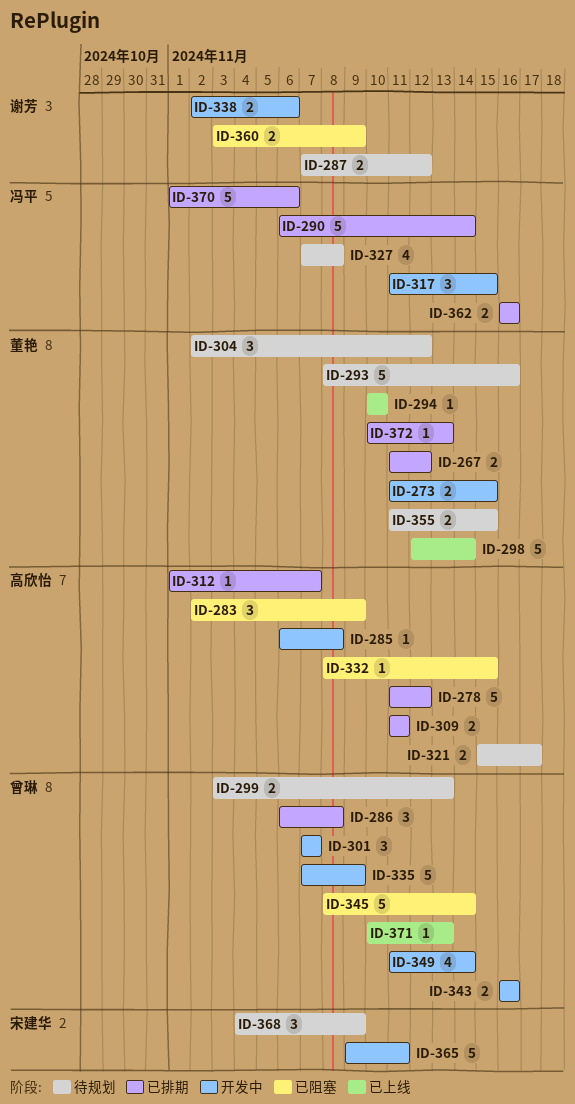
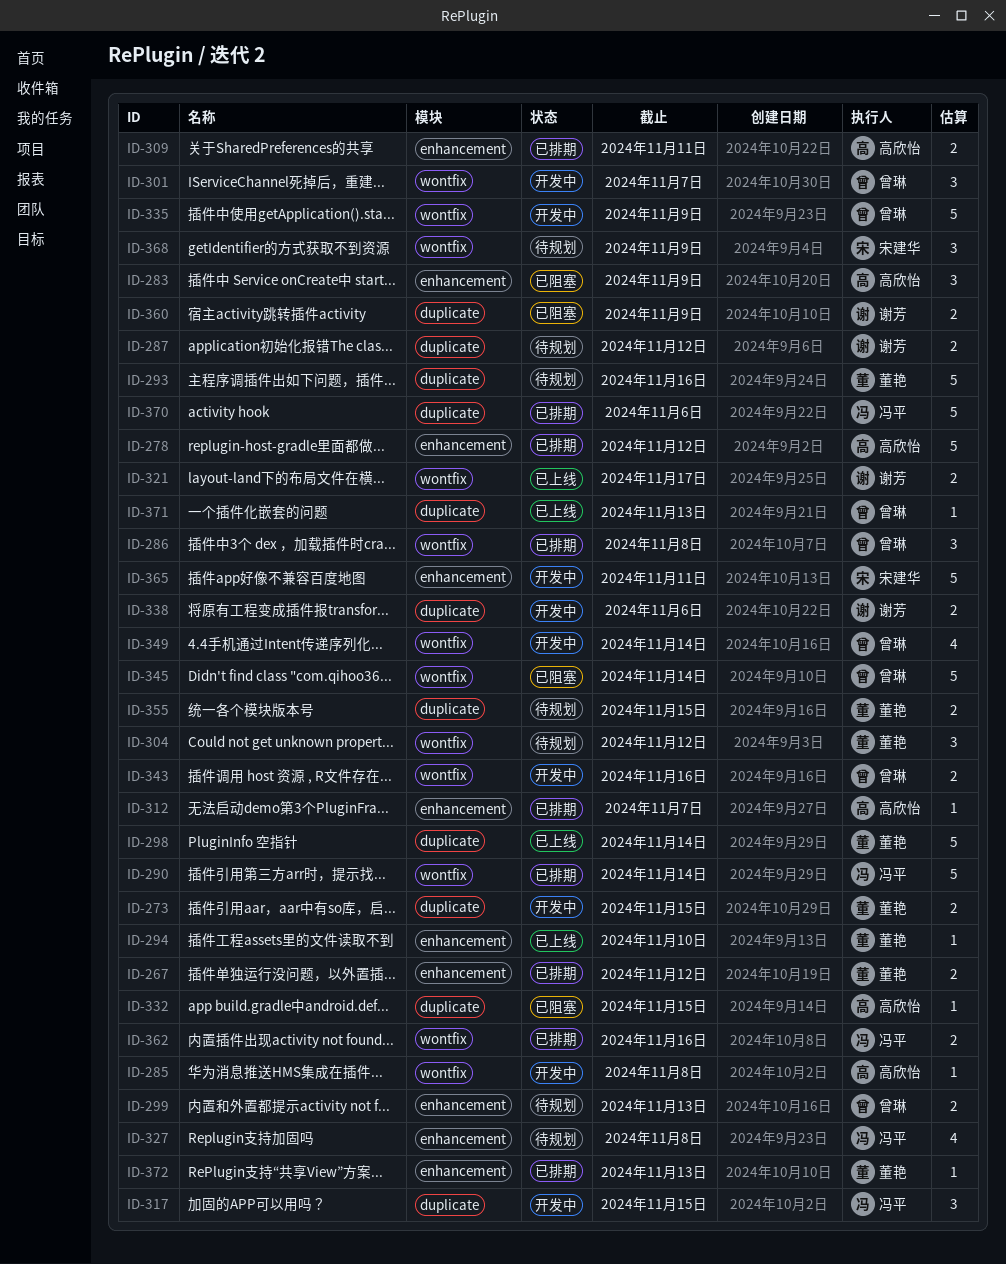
ID-321, status: 待规划 -> 已上线
ID-321, owner: 高欣怡 -> 谢芳

